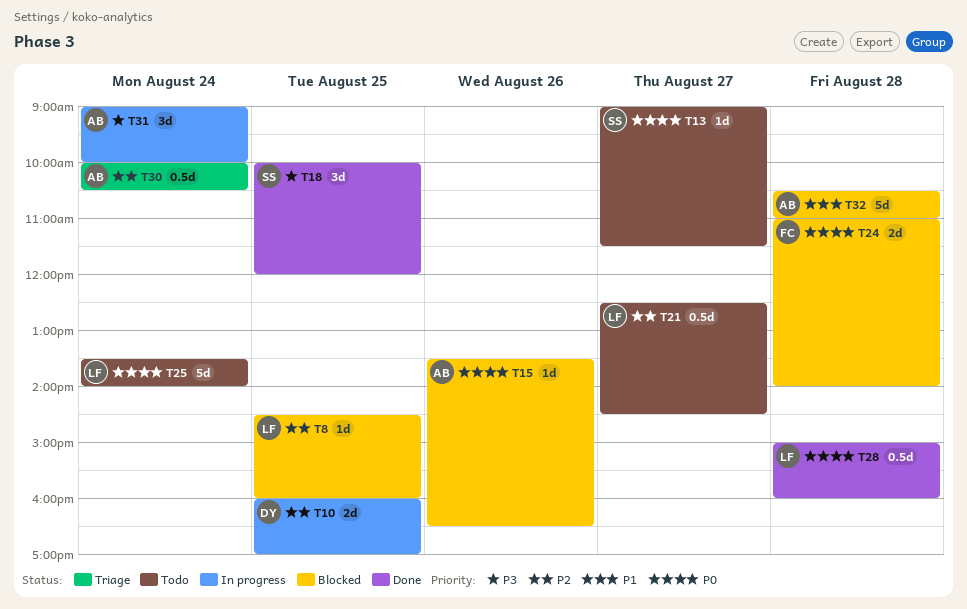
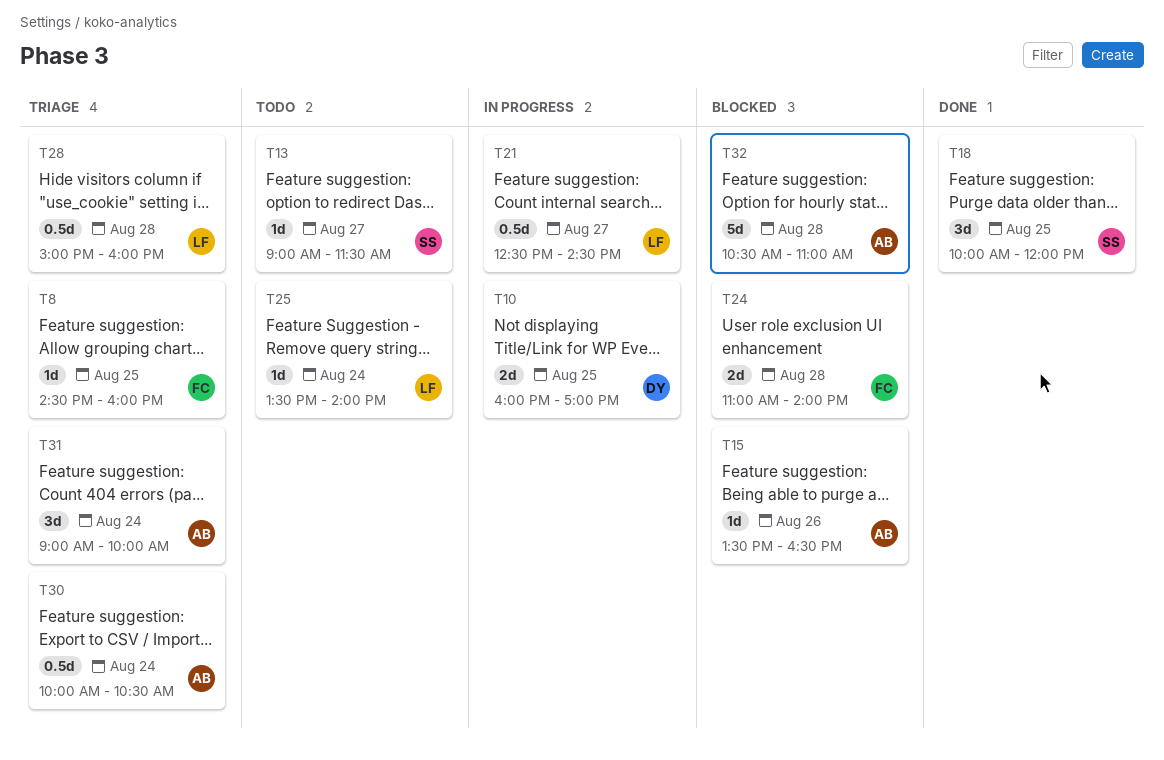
T8, status: Blocked -> Triage
T8, owner: LF -> FC
T21, status: Todo -> In progress
T25, estimate: 5d -> 1d
T28, status: Done -> Triage
T31, status: In progress -> Triage

